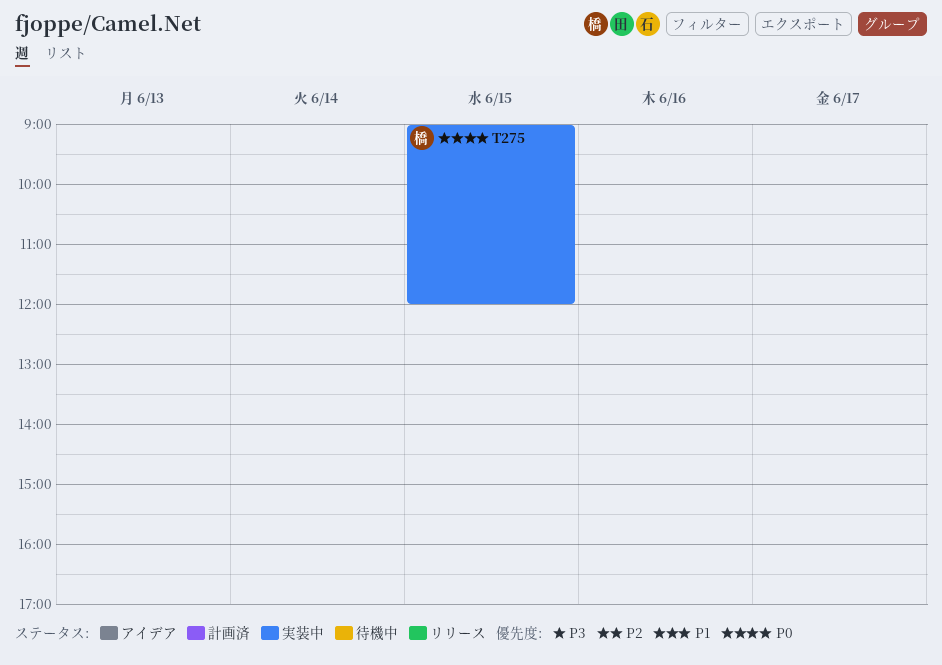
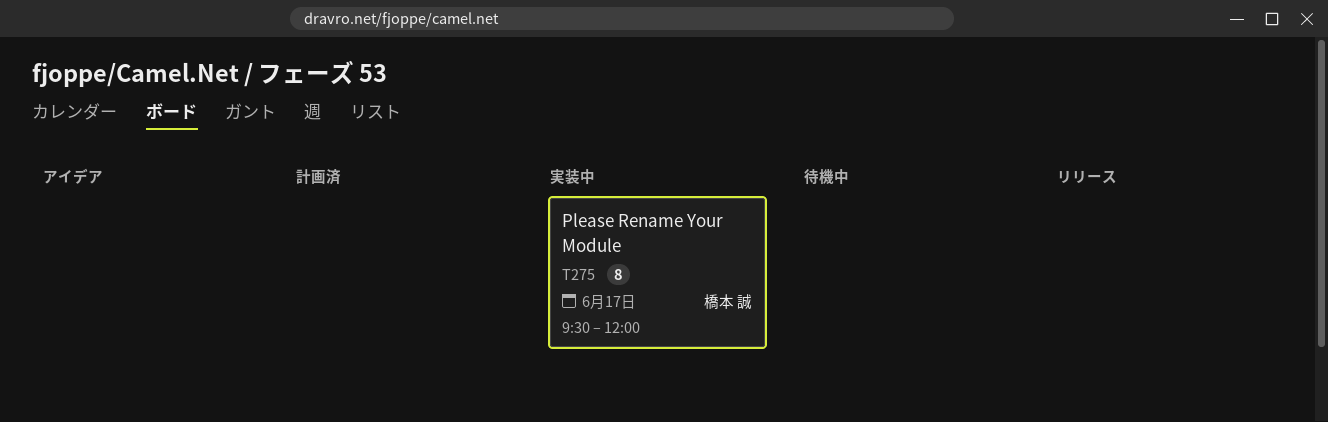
T275, day: Jun 15 -> Jun 17
T275, begins: 09:00 -> 09:30

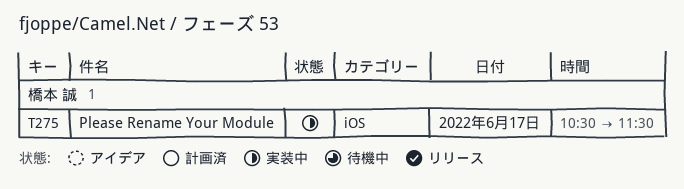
T275, begins: 09:30 -> 10:30
T275, ends: 12:00 -> 11:30

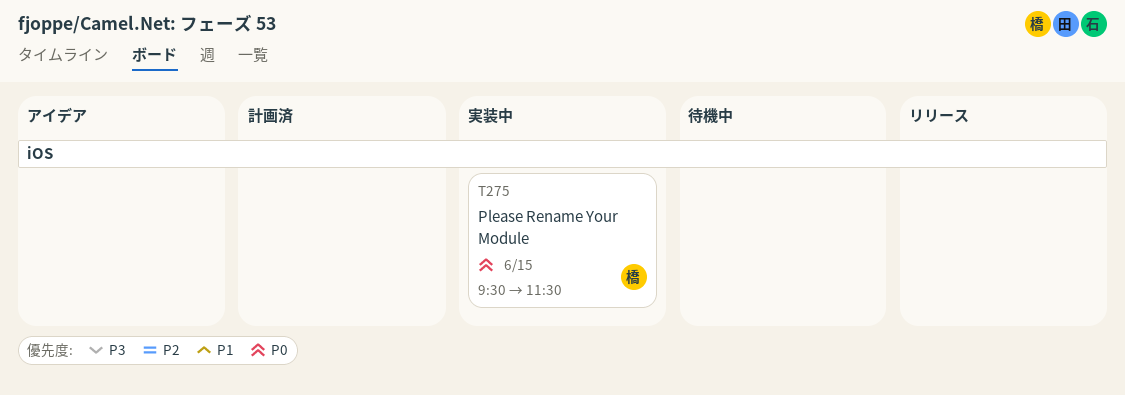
T275, day: Jun 17 -> Jun 15
T275, begins: 10:30 -> 09:30

